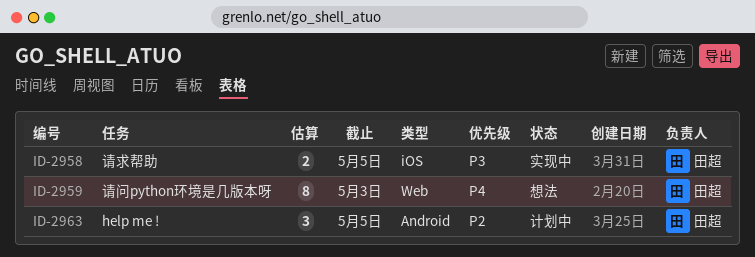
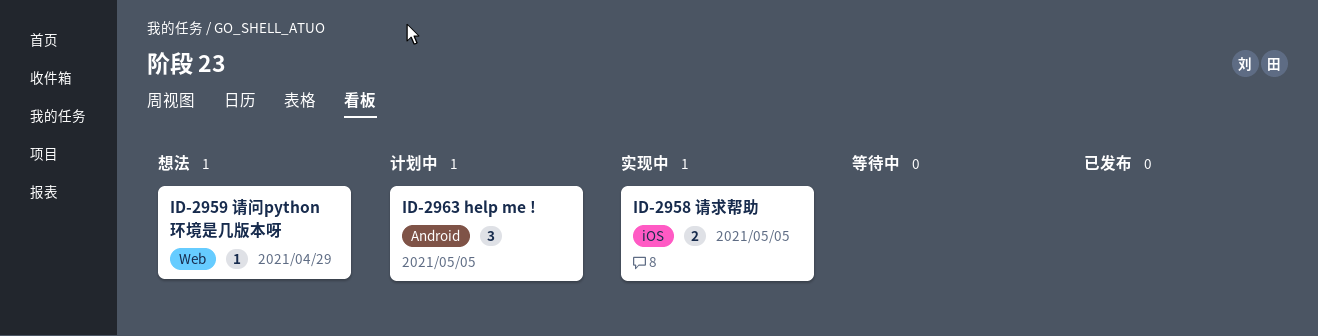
ID-2959, estimate: 8 -> 1
ID-2959, due: May 3 -> Apr 29

